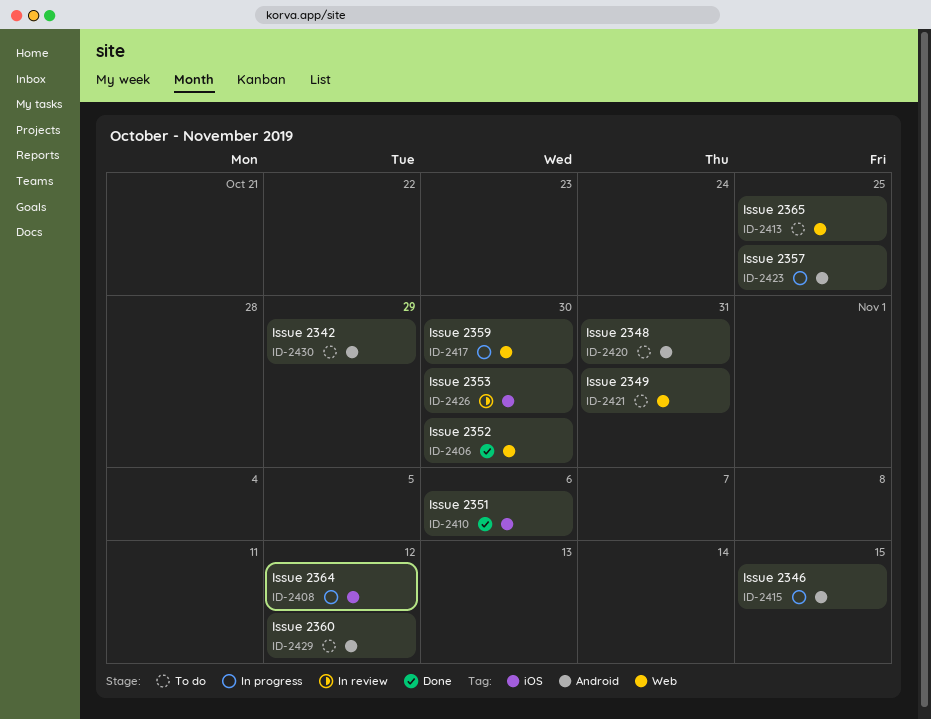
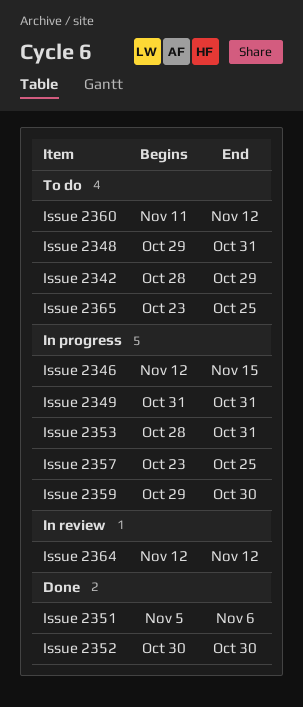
Issue 2349, status: To do -> In progress
Issue 2353, status: In review -> In progress
Issue 2353, due: Oct 30 -> Oct 31
Issue 2364, status: In progress -> In review

